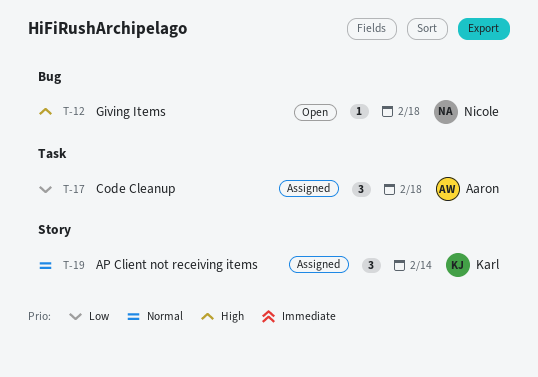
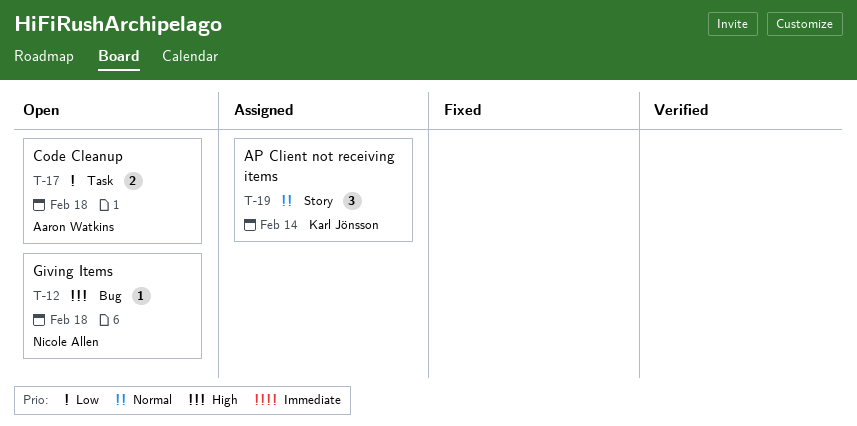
T-17, status: Assigned -> Open
T-17, estimate: 3 -> 2

